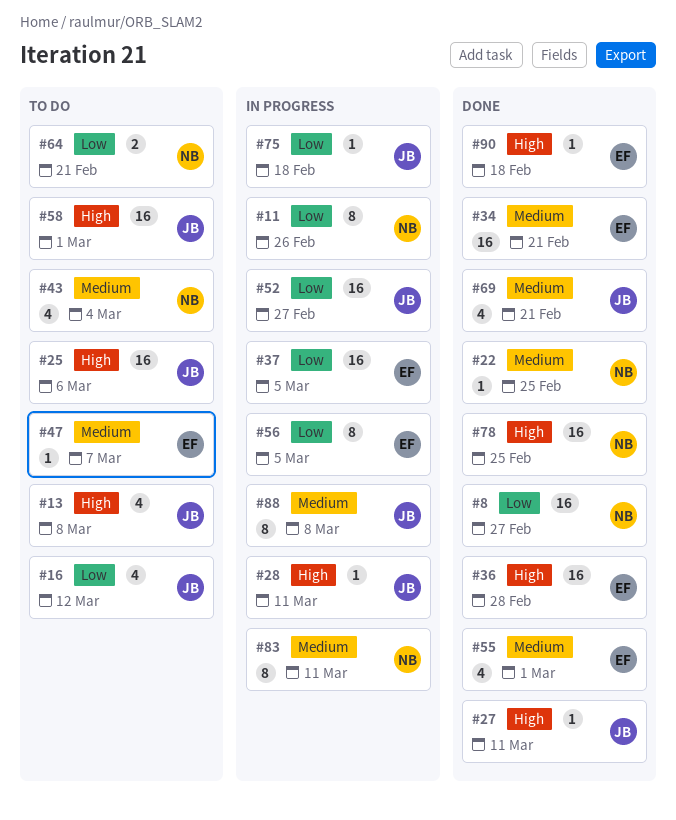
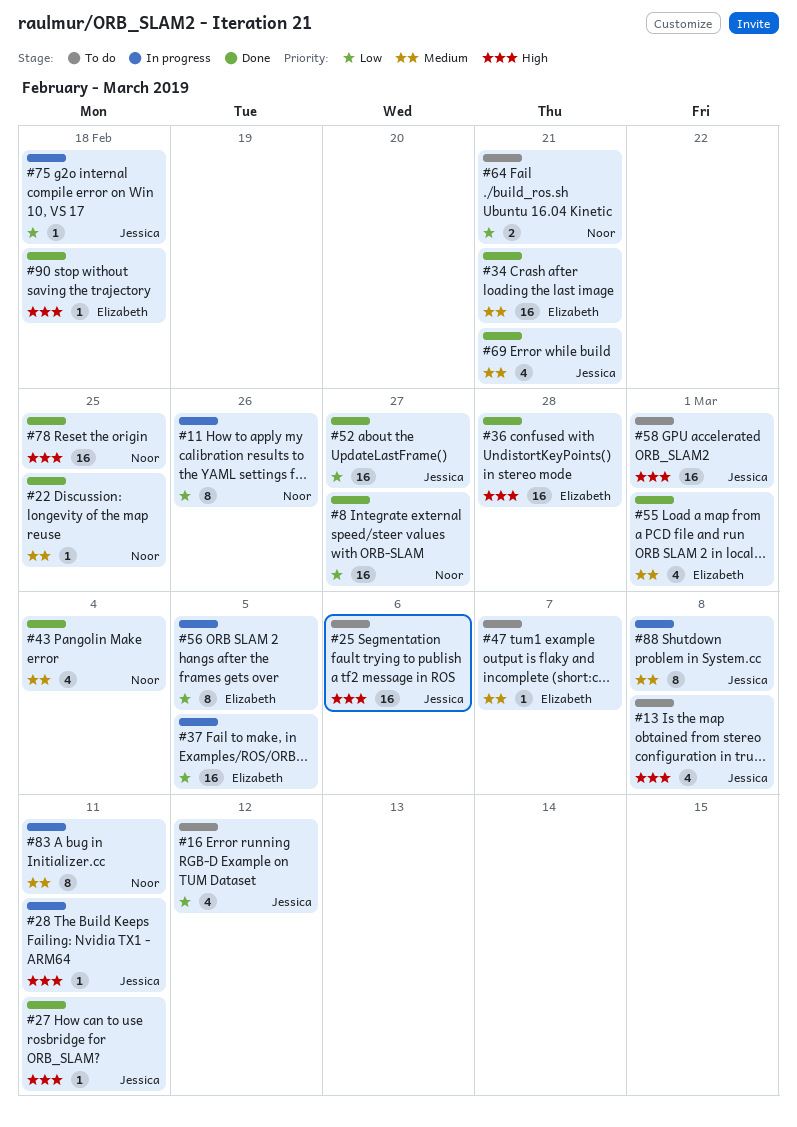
#43, status: To do -> Done
#52, status: In progress -> Done

